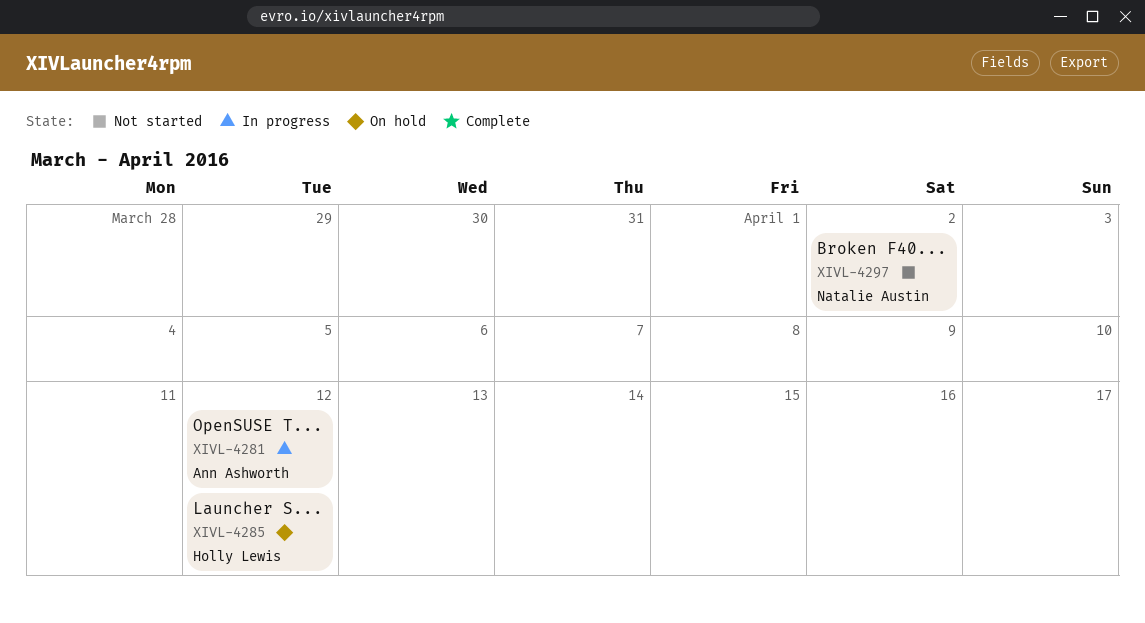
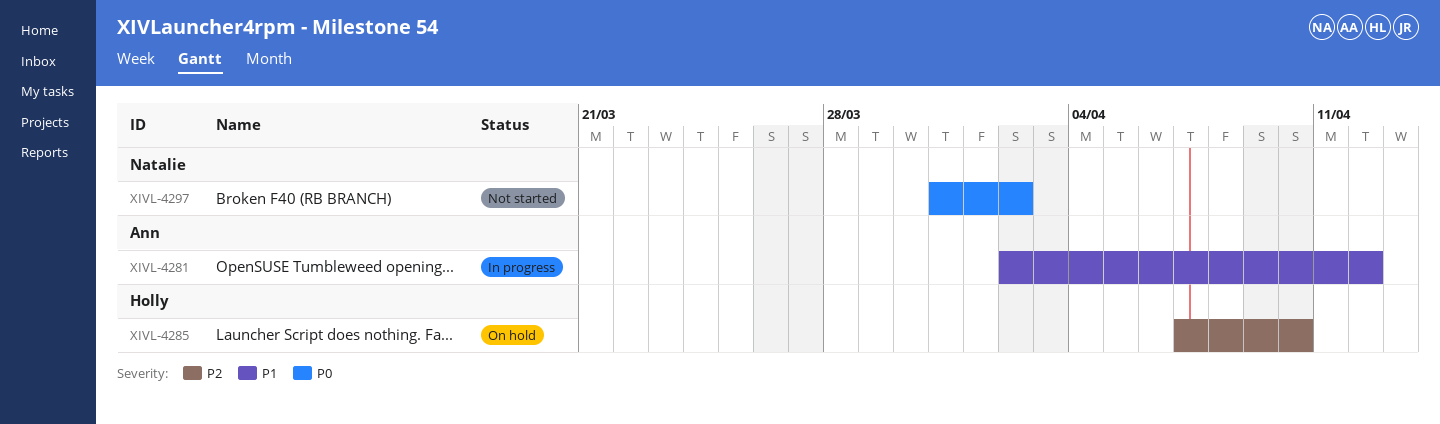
XIVL-4285, due: Apr 12 -> Apr 10

